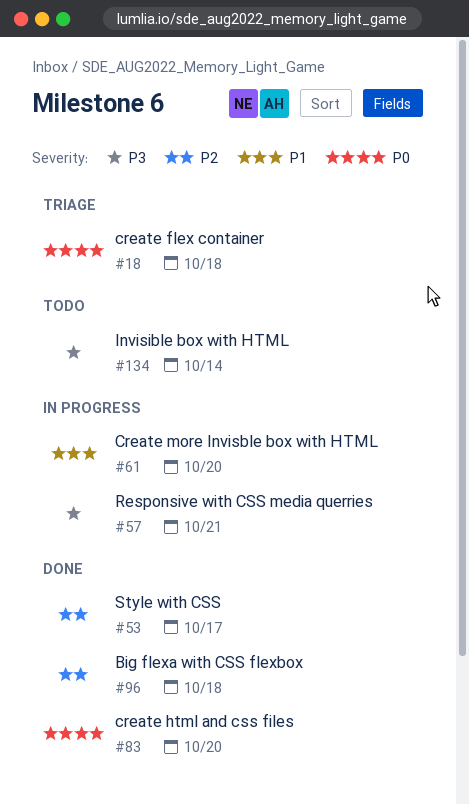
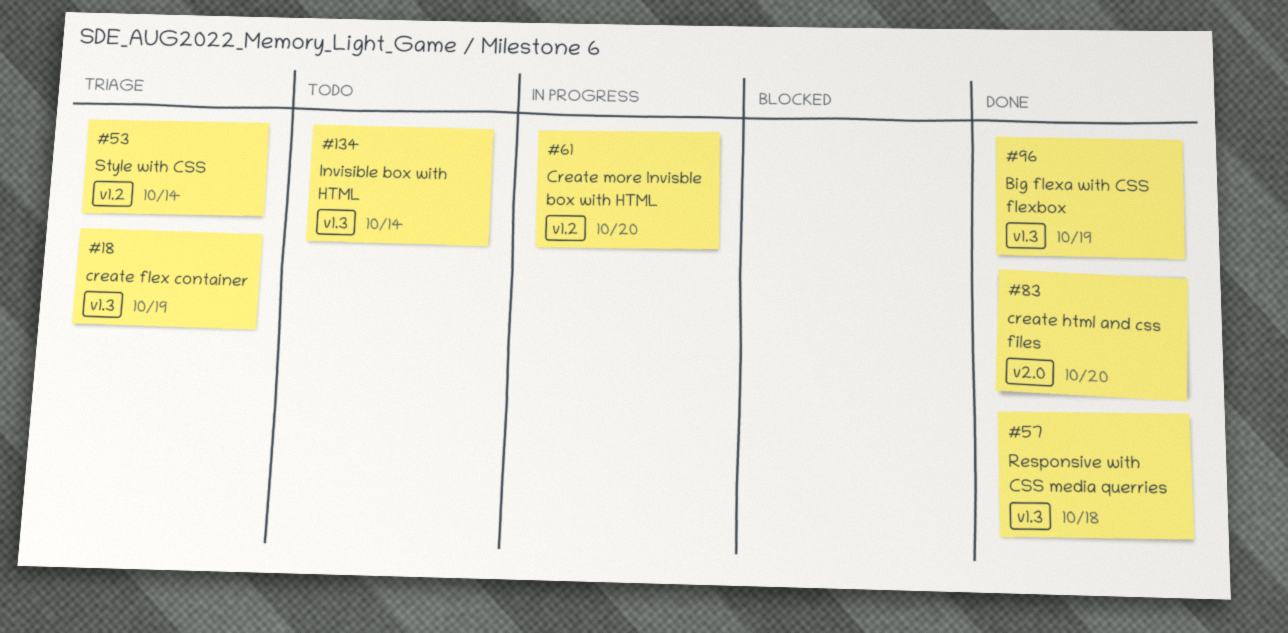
#18, due: Oct 18 -> Oct 19
#53, status: Done -> Triage
#53, due: Oct 17 -> Oct 14
#57, status: In progress -> Done
#57, due: Oct 21 -> Oct 18
#96, due: Oct 18 -> Oct 19

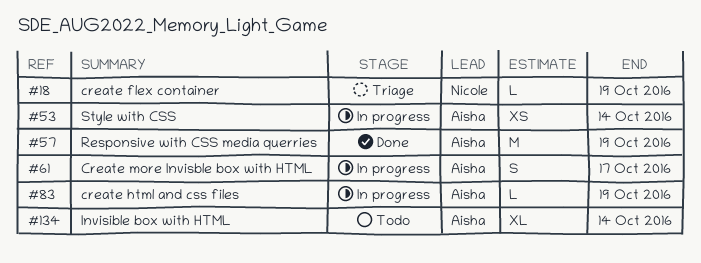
#53, status: Triage -> In progress
#57, due: Oct 18 -> Oct 19
#61, due: Oct 20 -> Oct 17
#83, status: Done -> In progress
#83, due: Oct 20 -> Oct 19
#96: present -> none

